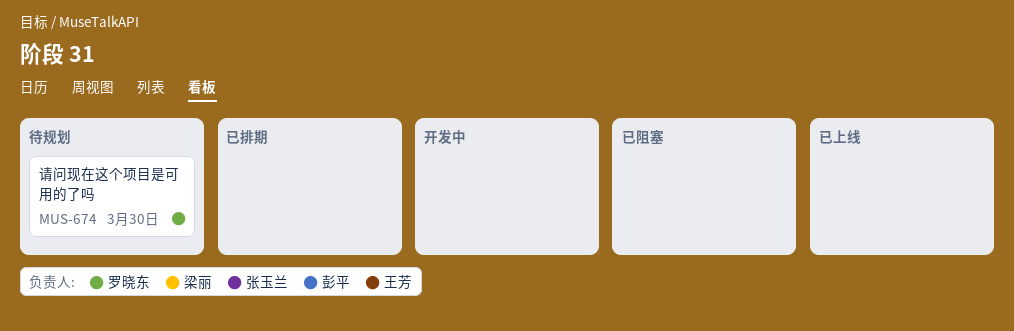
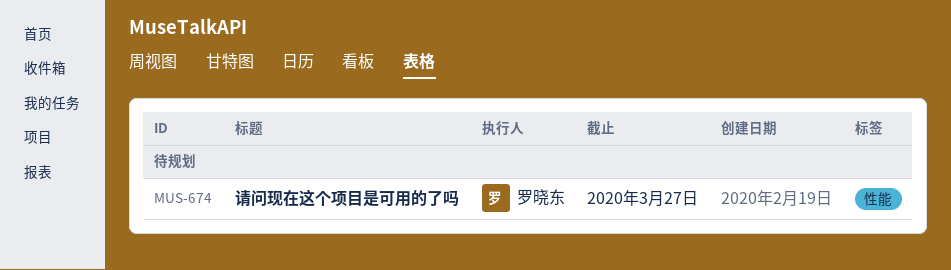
MUS-674, due: Mar 30 -> Mar 27

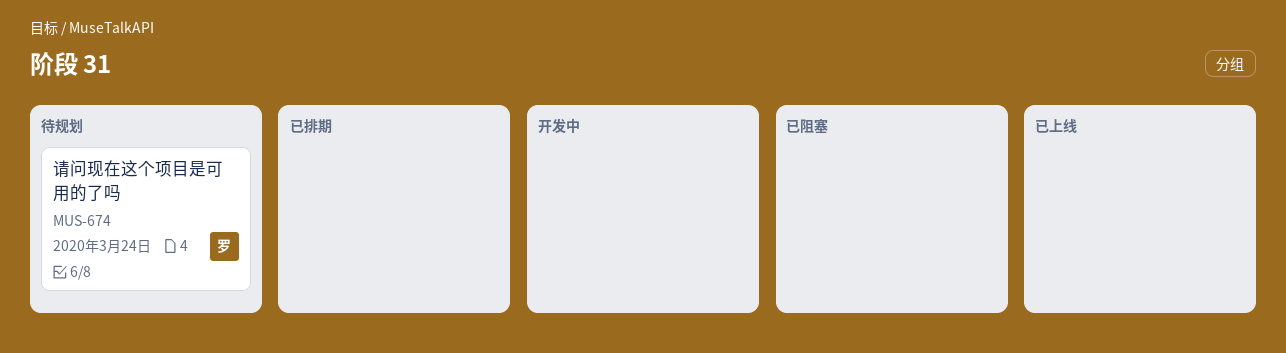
MUS-674, due: Mar 27 -> Mar 24

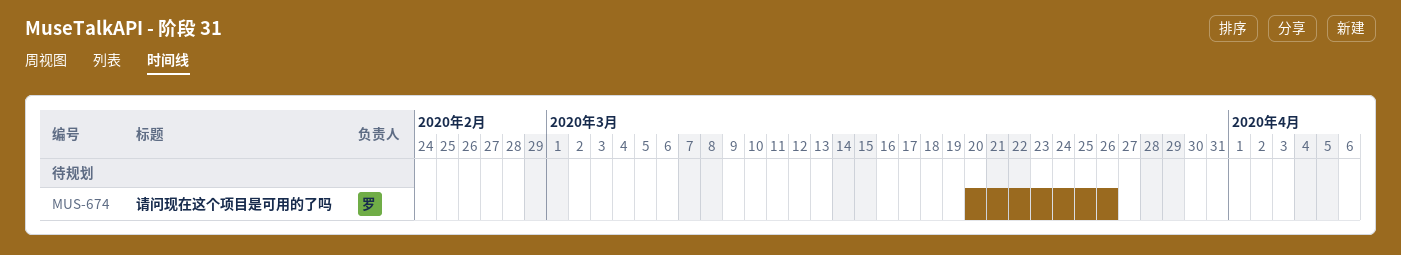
MUS-674, due: Mar 24 -> Mar 26

